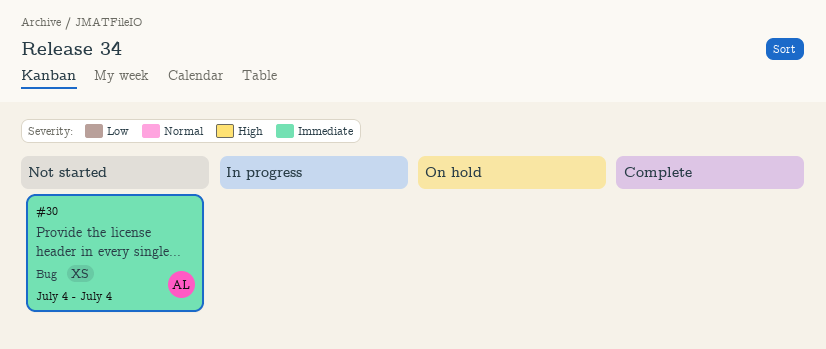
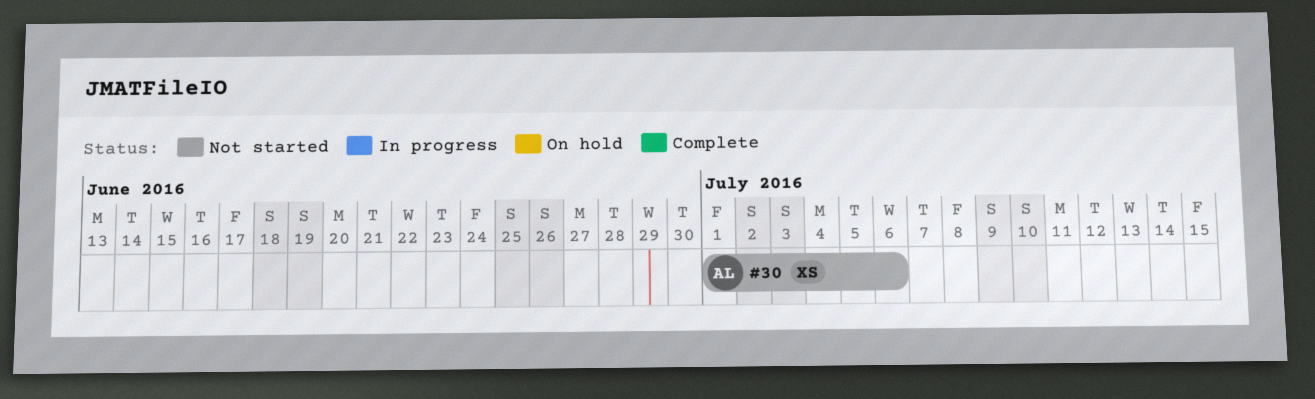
#30, start: Jul 4 -> Jul 1
#30, due: Jul 4 -> Jul 6

